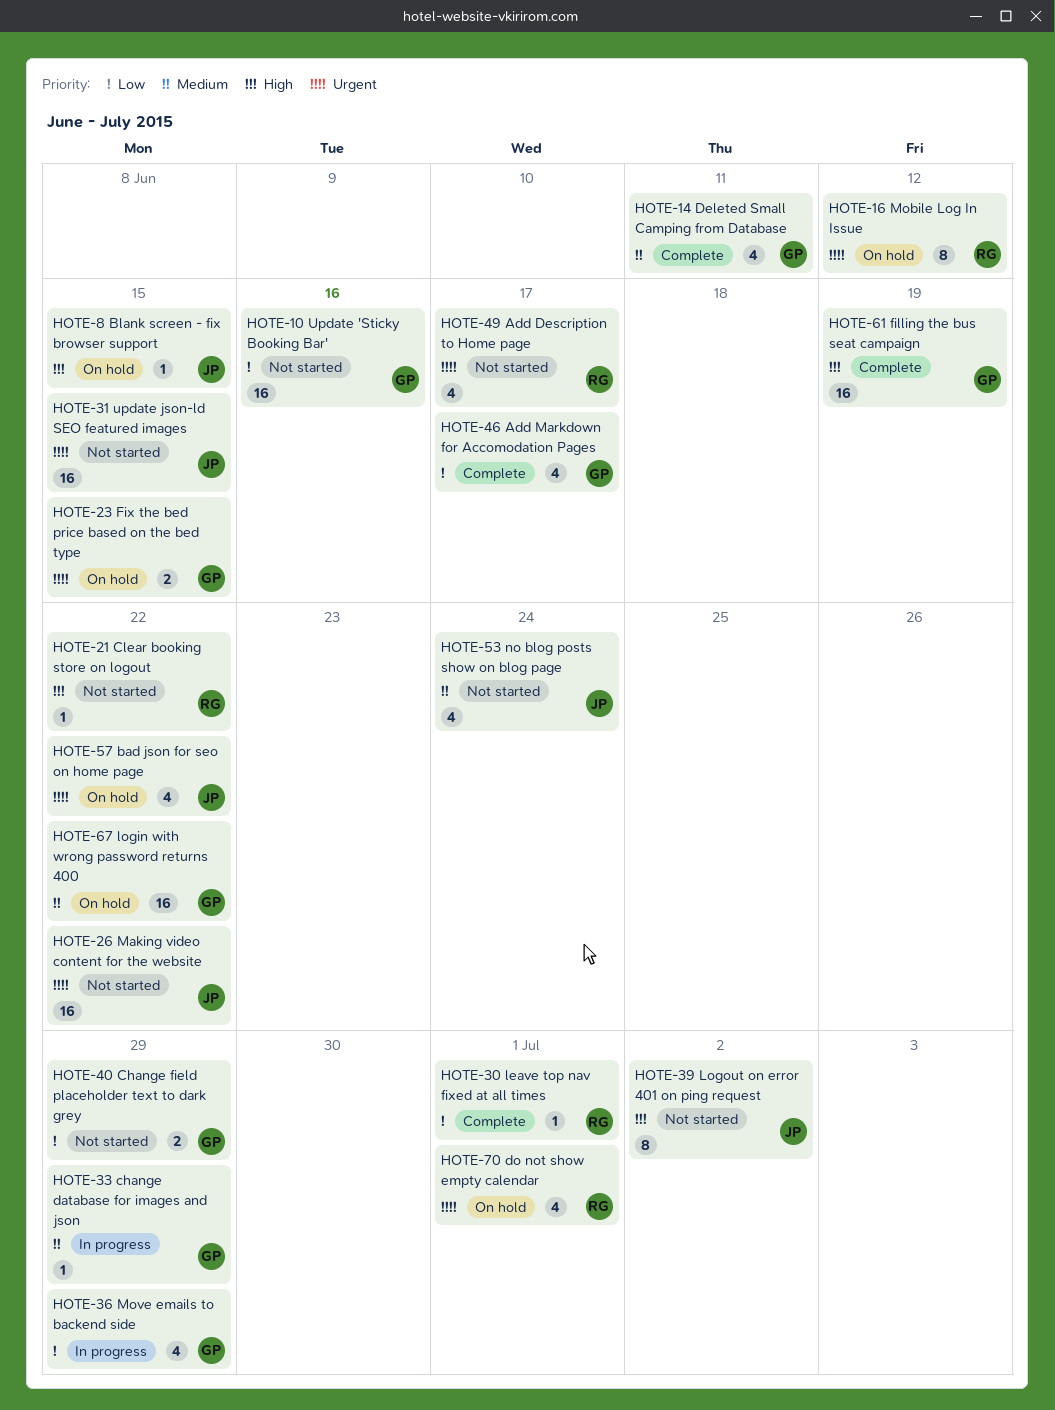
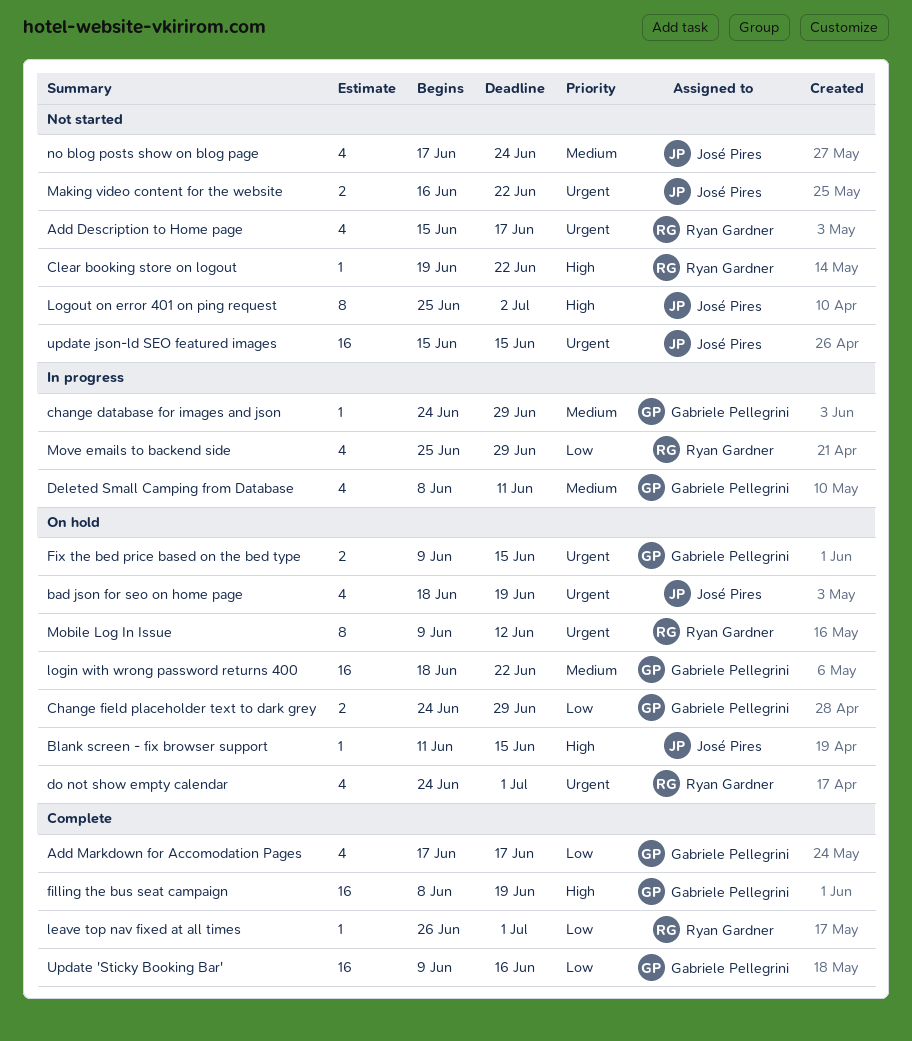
bad json for seo on home page, due: Jun 22 -> Jun 19
Change field placeholder text to dark grey, status: Not started -> On hold
Deleted Small Camping from Database, status: Complete -> In progress
Making video content for the website, estimate: 16 -> 2
Move emails to backend side, owner: Gabriele Pellegrini -> Ryan Gardner
Update 'Sticky Booking Bar', status: Not started -> Complete

